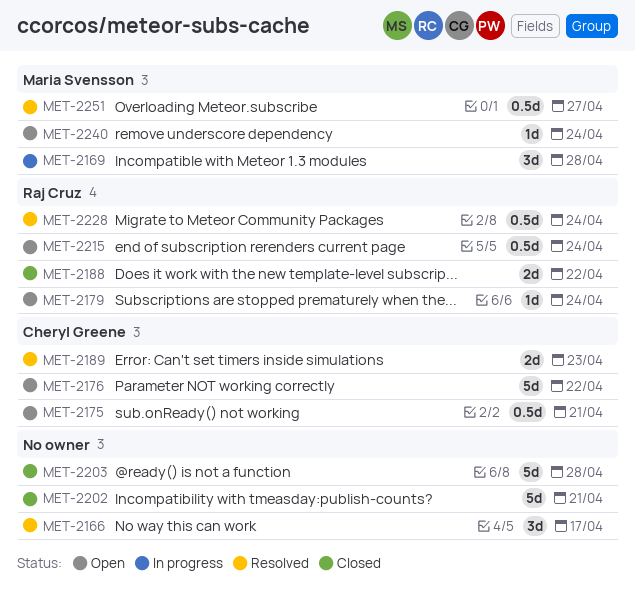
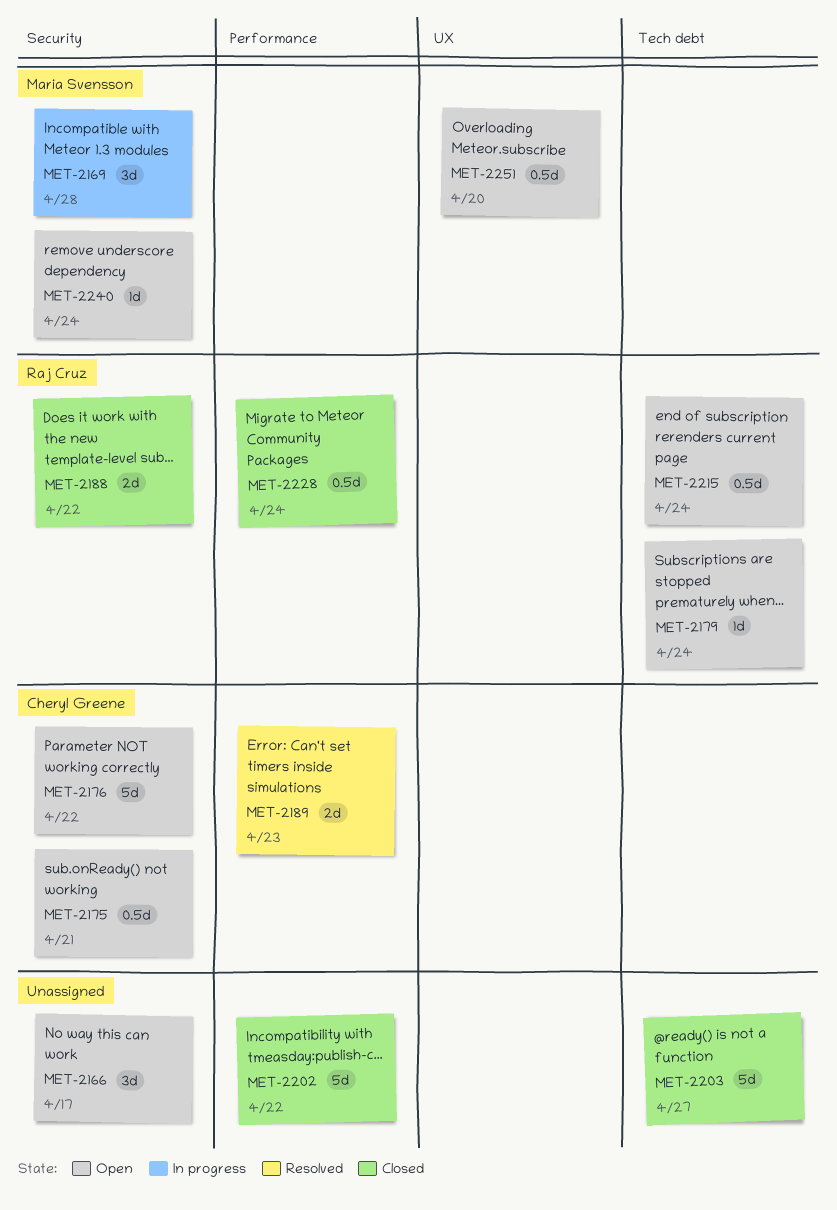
MET-2166, status: Resolved -> Open
MET-2202, due: Apr 21 -> Apr 22
MET-2203, due: Apr 28 -> Apr 27
MET-2228, status: Resolved -> Closed
MET-2251, status: Resolved -> Open
MET-2251, due: Apr 27 -> Apr 20

